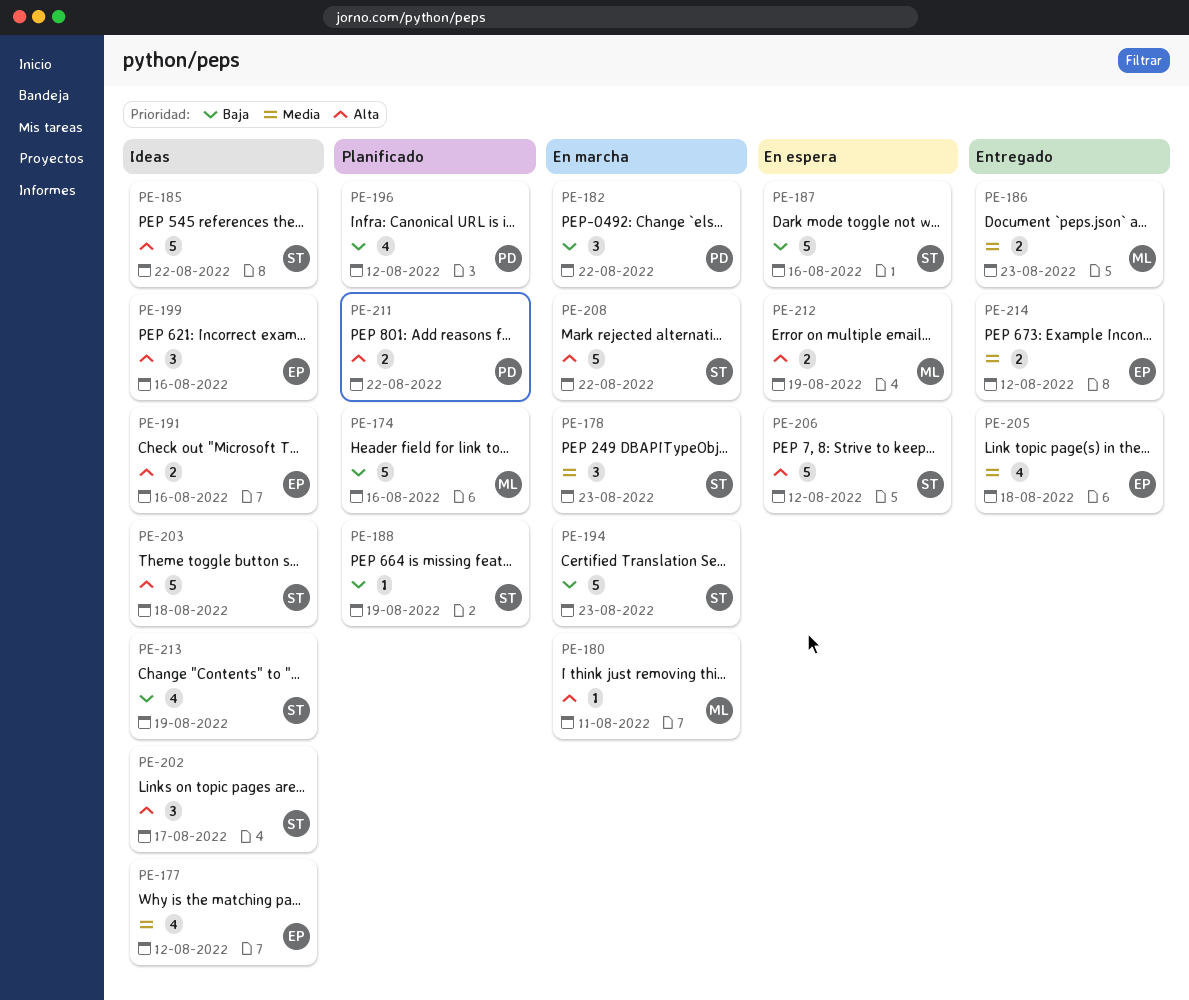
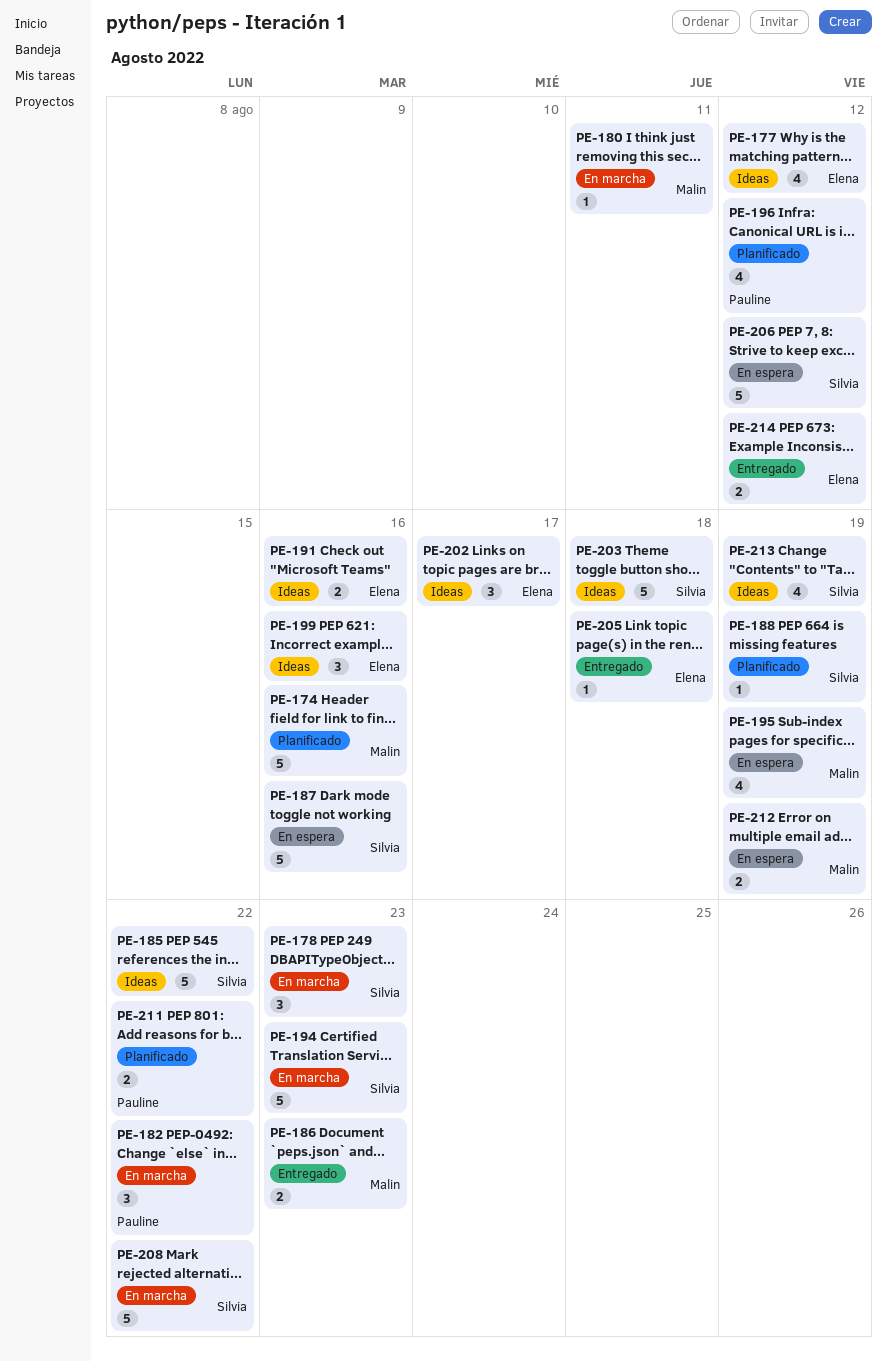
PE-195: none -> present
PE-202, owner: Silvia -> Elena
PE-205, estimate: 4 -> 1

